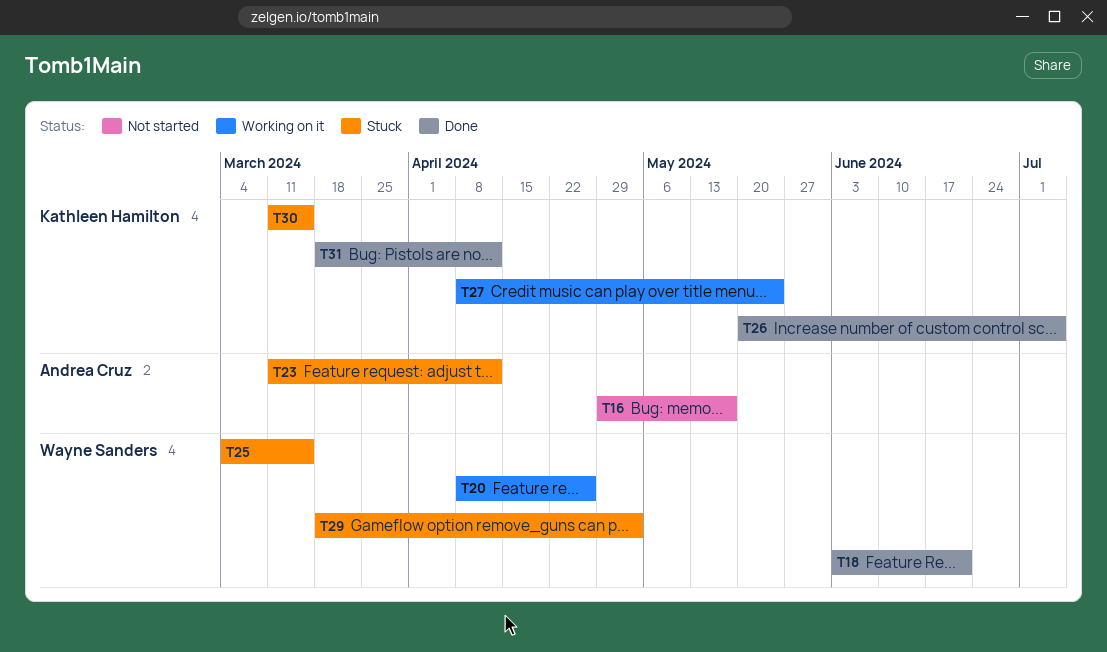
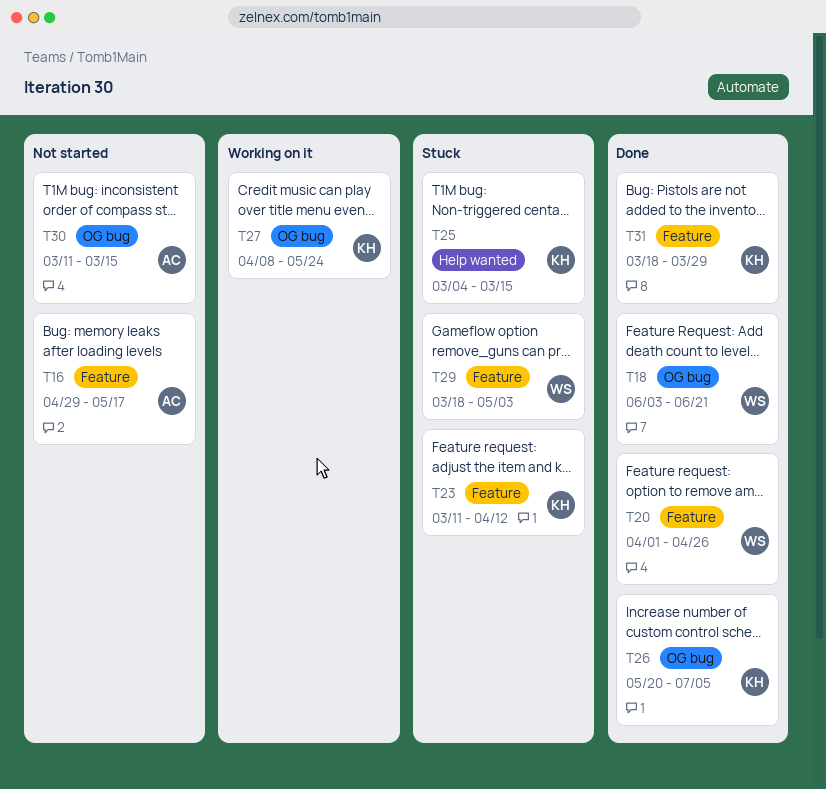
T20, status: Working on it -> Done
T20, start: Apr 8 -> Apr 1
T23, owner: Andrea Cruz -> Kathleen Hamilton
T25, owner: Wayne Sanders -> Kathleen Hamilton
T30, status: Stuck -> Not started
T30, owner: Kathleen Hamilton -> Andrea Cruz
T31, due: Apr 12 -> Mar 29

